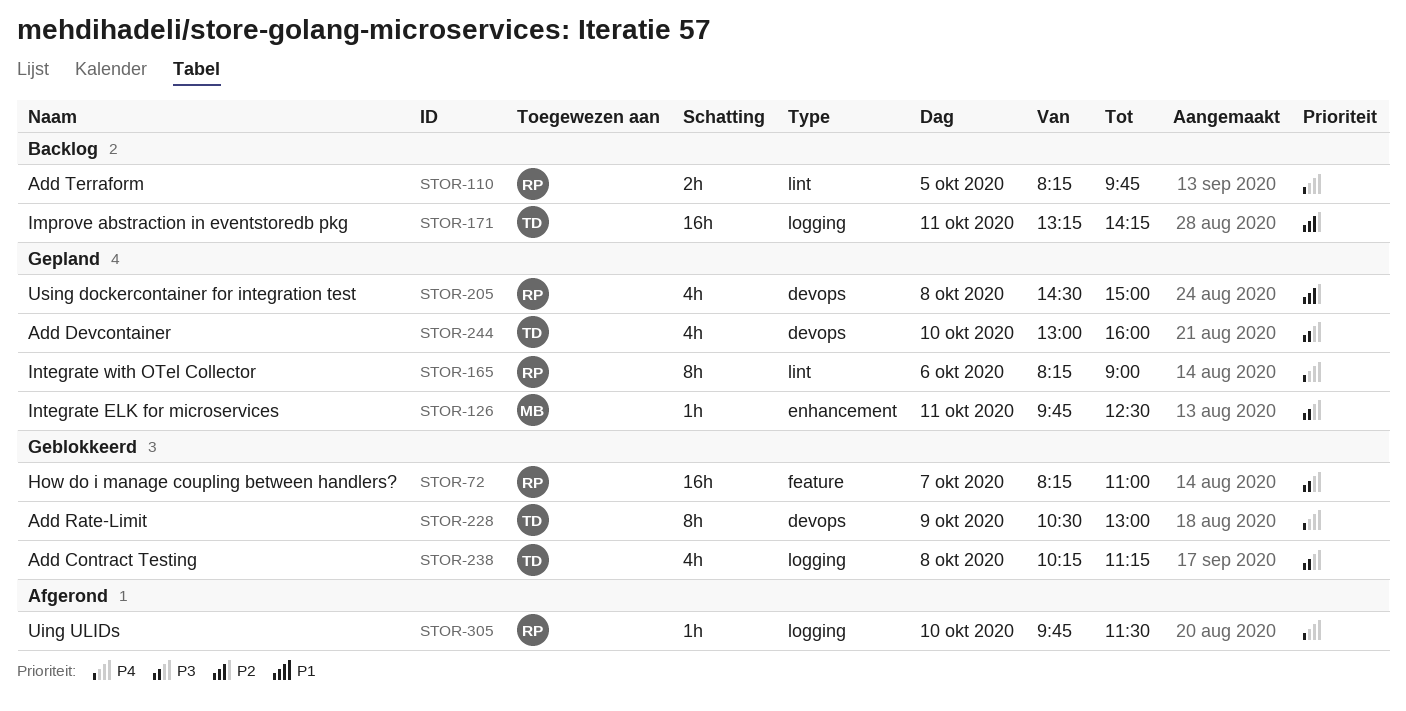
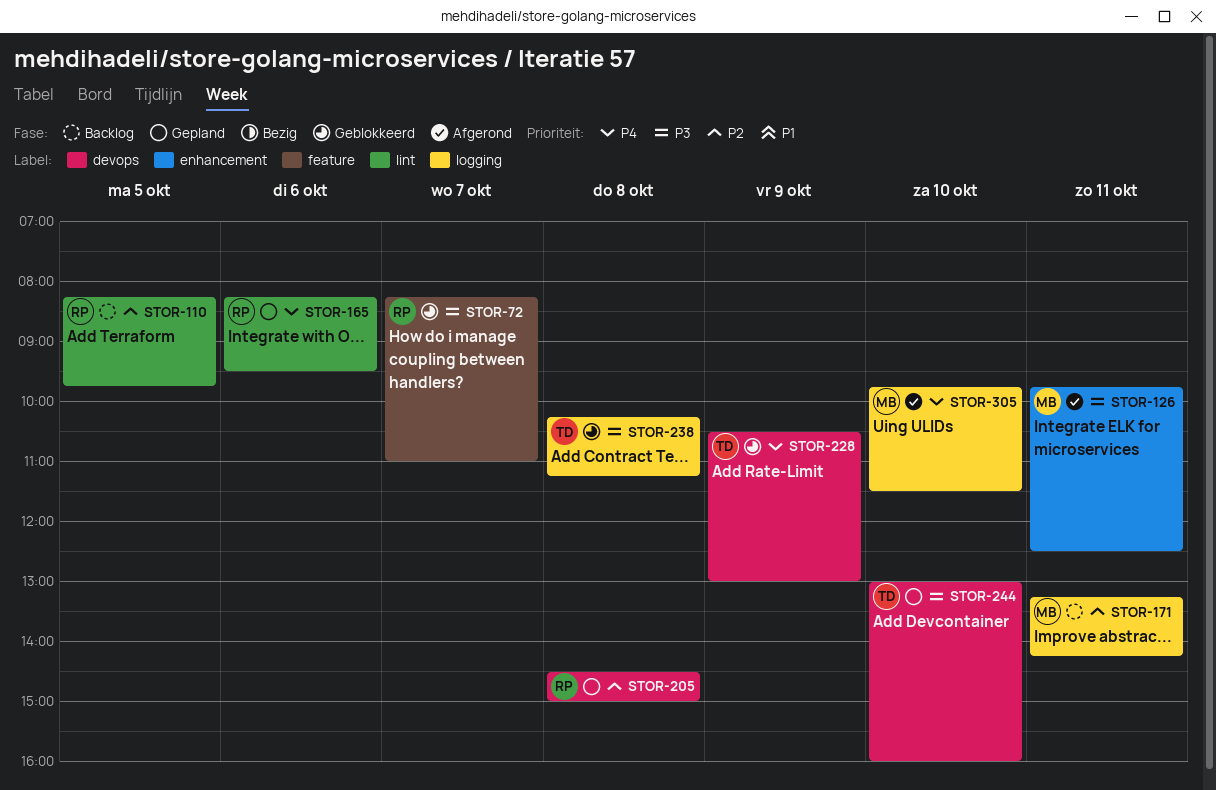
STOR-110, priority: P4 -> P2
STOR-126, status: Gepland -> Afgerond
STOR-165, ends: 09:00 -> 09:30
STOR-171, owner: TD -> MB
STOR-305, owner: RP -> MB

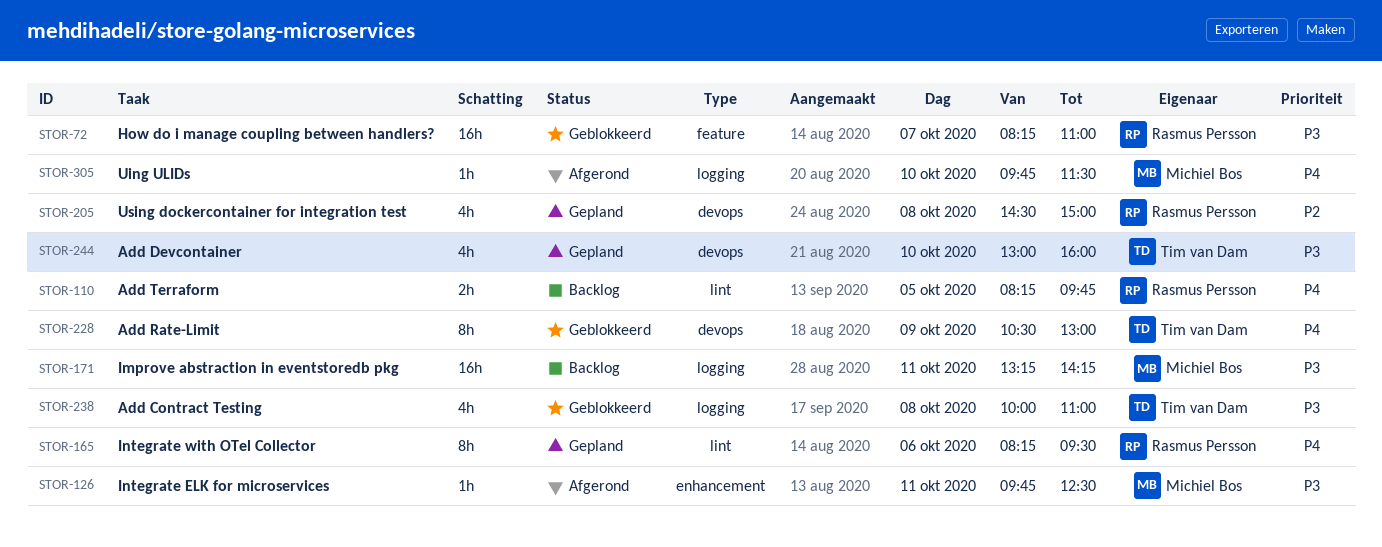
STOR-110, priority: P2 -> P4
STOR-171, priority: P2 -> P3
STOR-238, begins: 10:15 -> 10:00
STOR-238, ends: 11:15 -> 11:00

